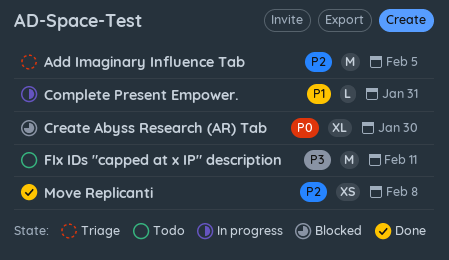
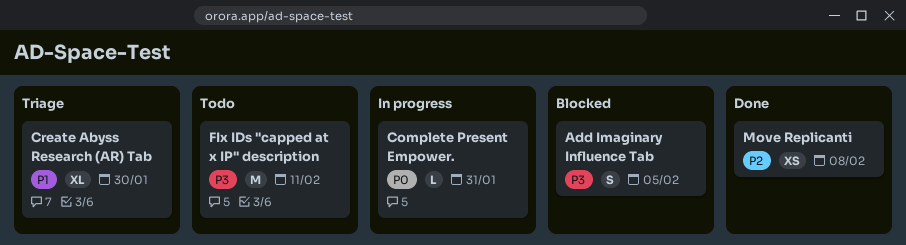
Add Imaginary Influence Tab, status: Triage -> Blocked
Add Imaginary Influence Tab, priority: P2 -> P3
Add Imaginary Influence Tab, estimate: M -> S
Complete Present Empower., priority: P1 -> P0
Create Abyss Research (AR) Tab, status: Blocked -> Triage
Create Abyss Research (AR) Tab, priority: P0 -> P1

